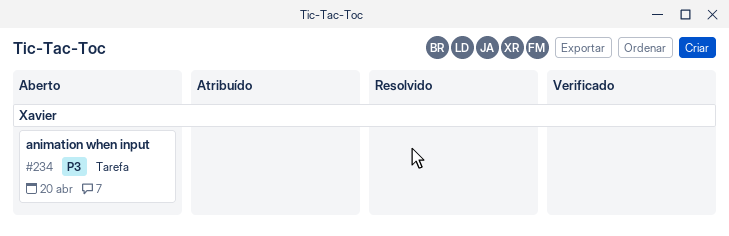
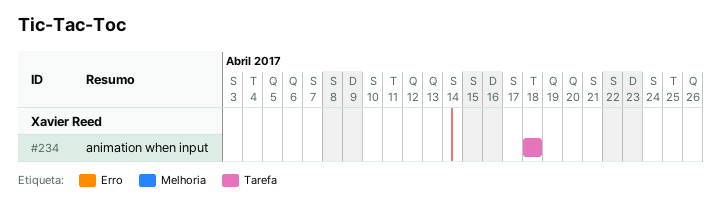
#234, due: Apr 20 -> Apr 18

